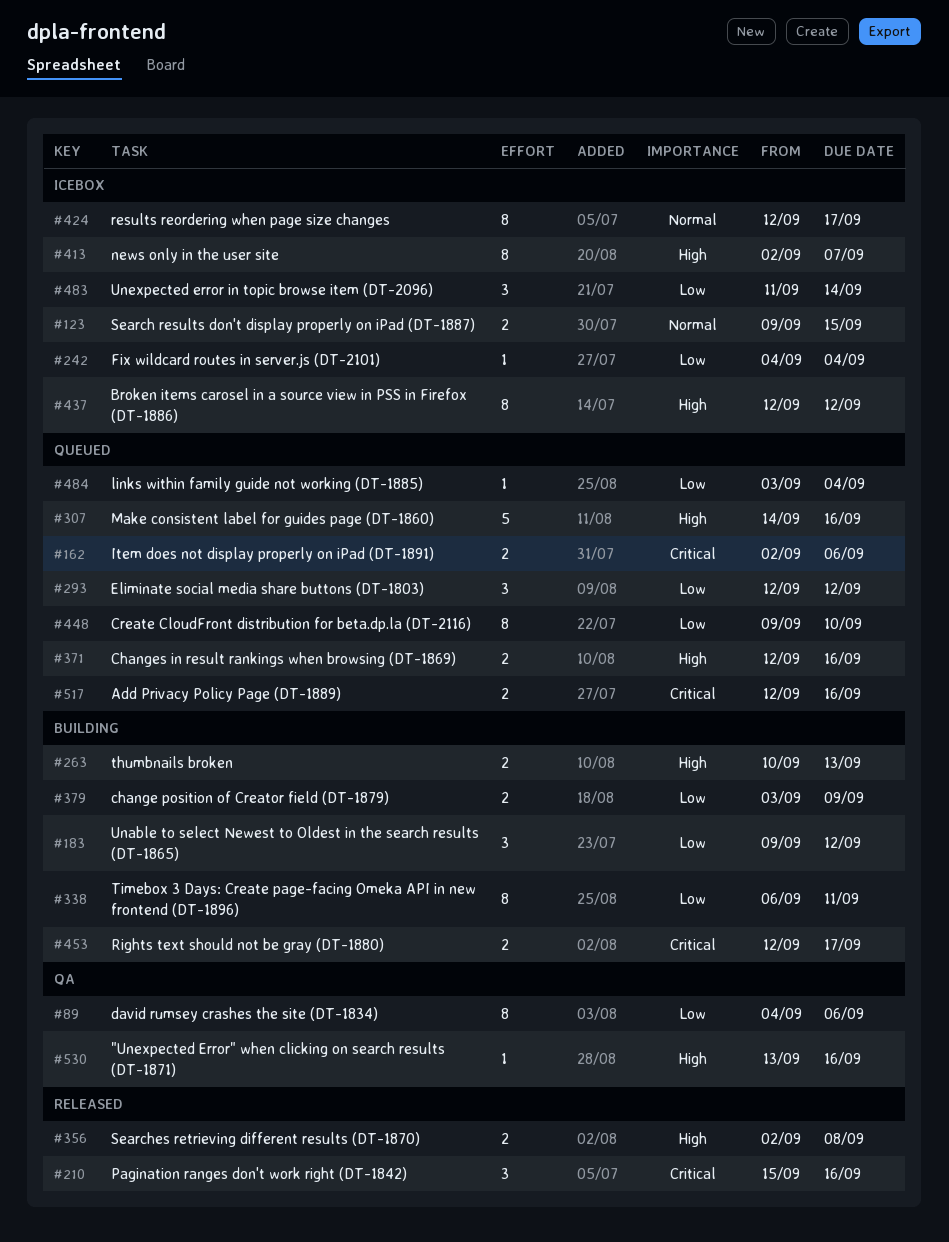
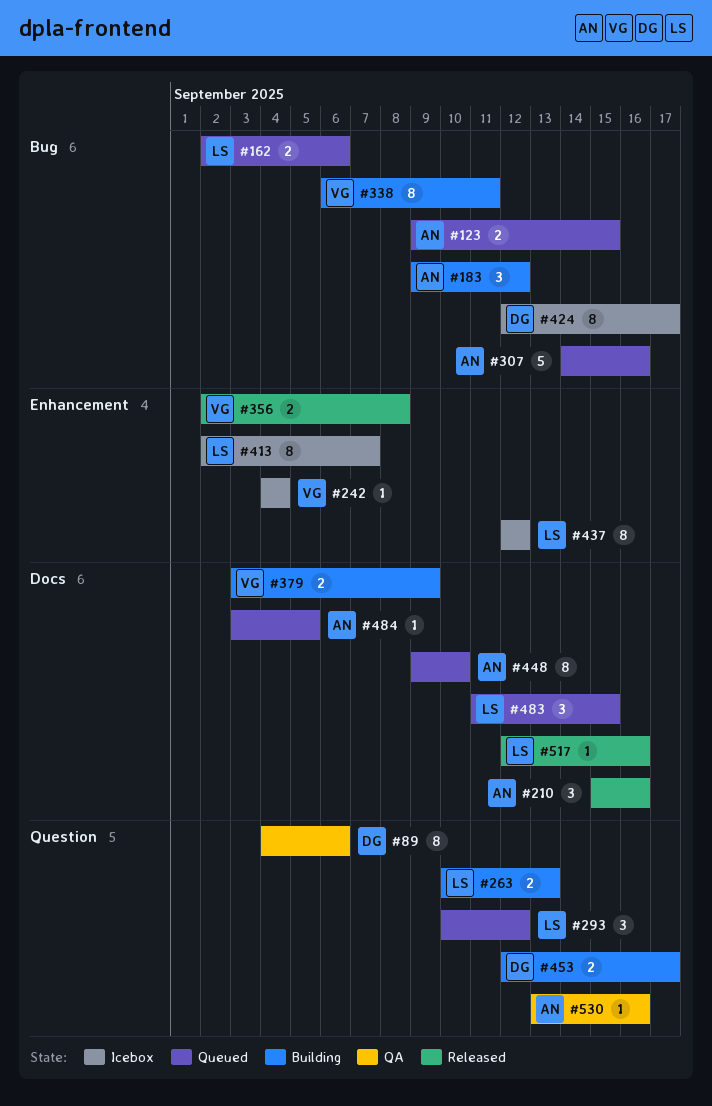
#123, status: Icebox -> Queued
#293, start: Sep 12 -> Sep 10
#371: present -> none
#483, status: Icebox -> Queued
#483, due: Sep 14 -> Sep 15
#484, due: Sep 4 -> Sep 5
#517, status: Queued -> Released
#517, estimate: 2 -> 1

